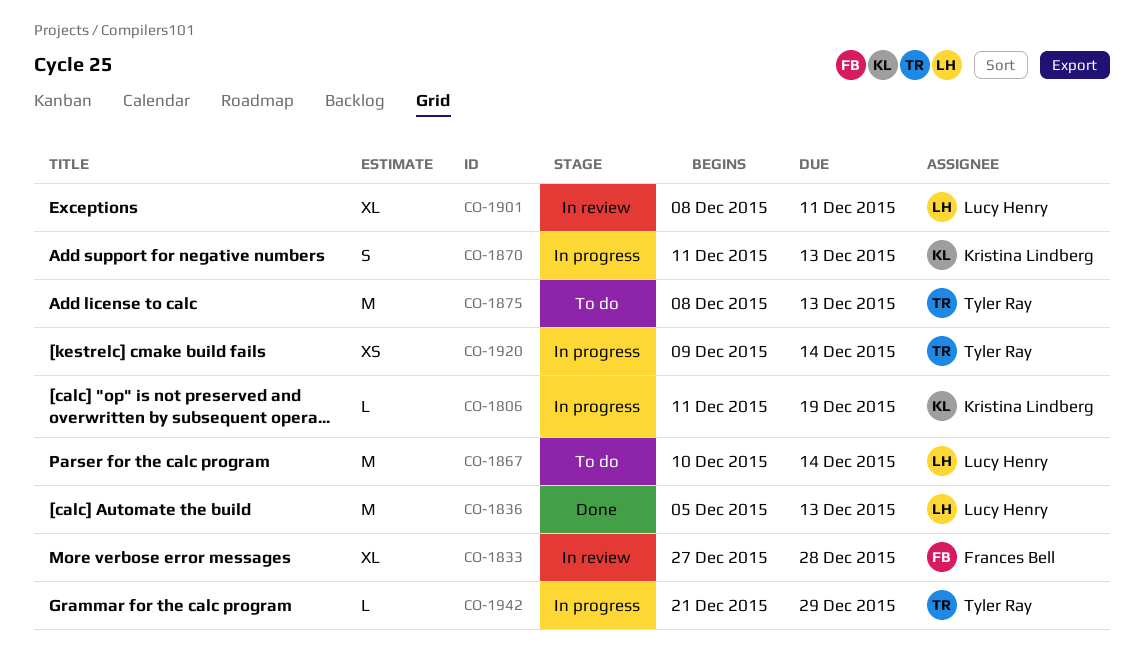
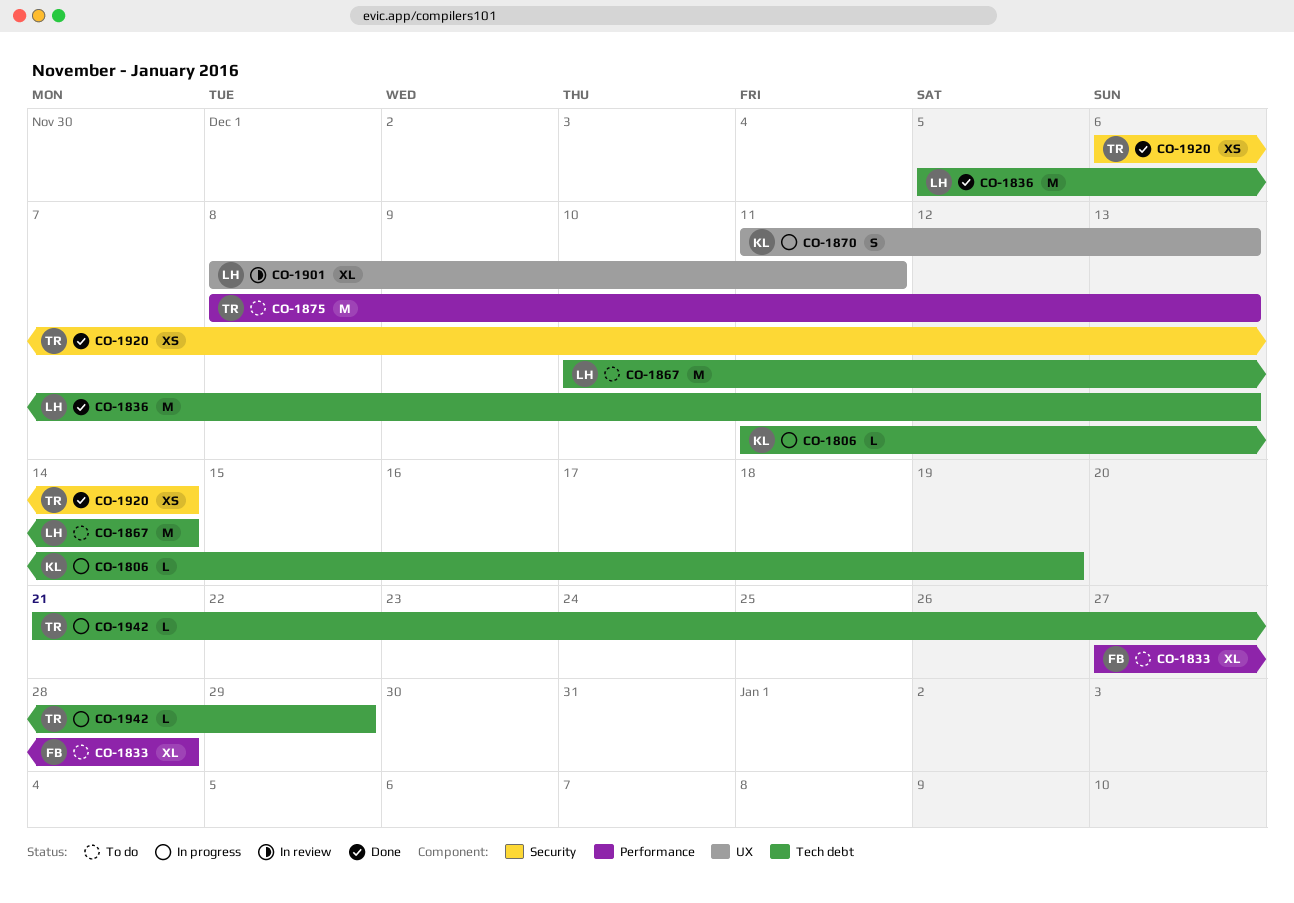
CO-1833, status: In review -> To do
CO-1920, status: In progress -> Done
CO-1920, start: Dec 9 -> Dec 6

